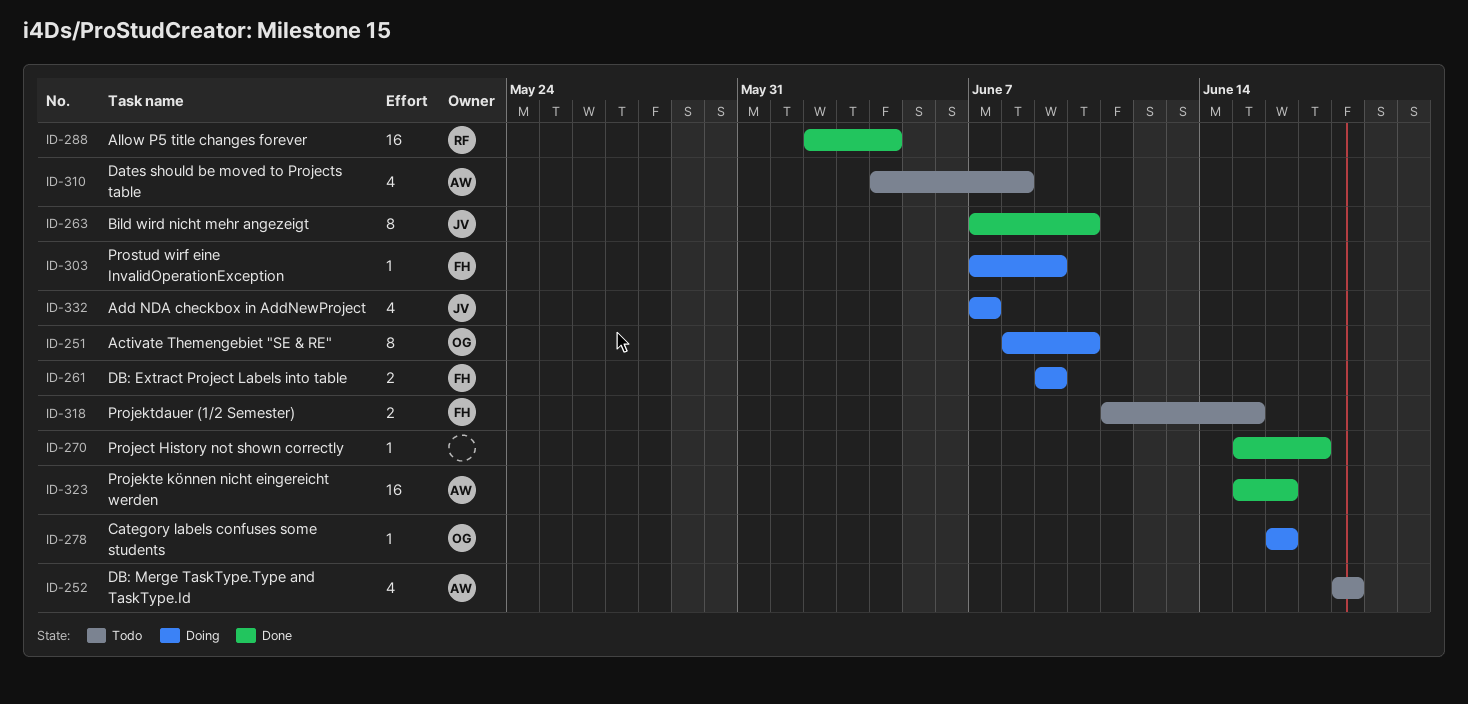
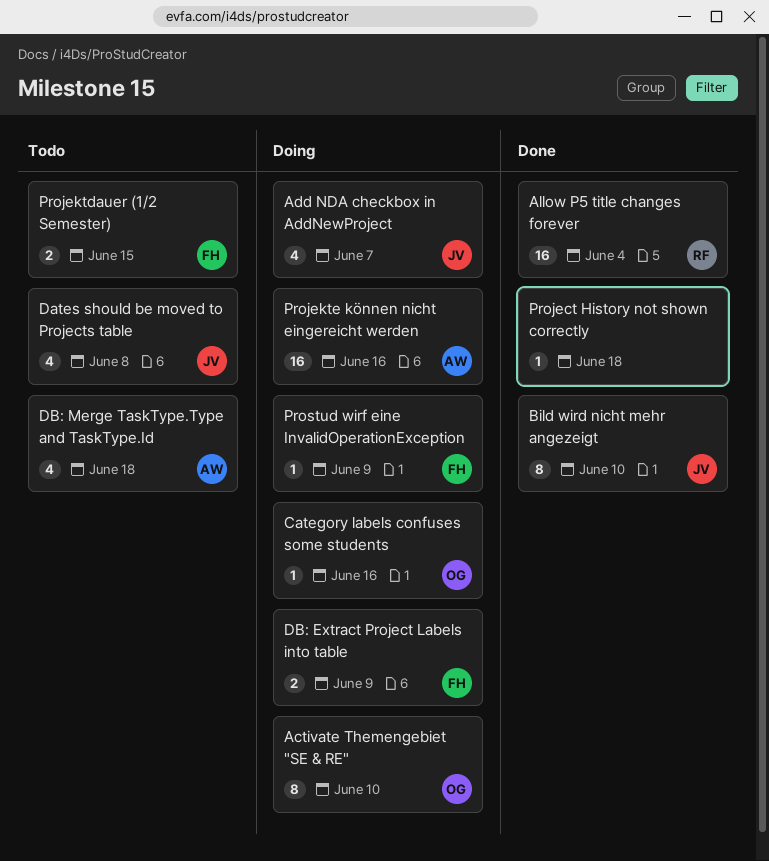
Dates should be moved to Projects table, owner: AW -> JV
Project History not shown correctly, due: Jun 17 -> Jun 18
Projekte können nicht eingereicht werden, status: Done -> Doing

